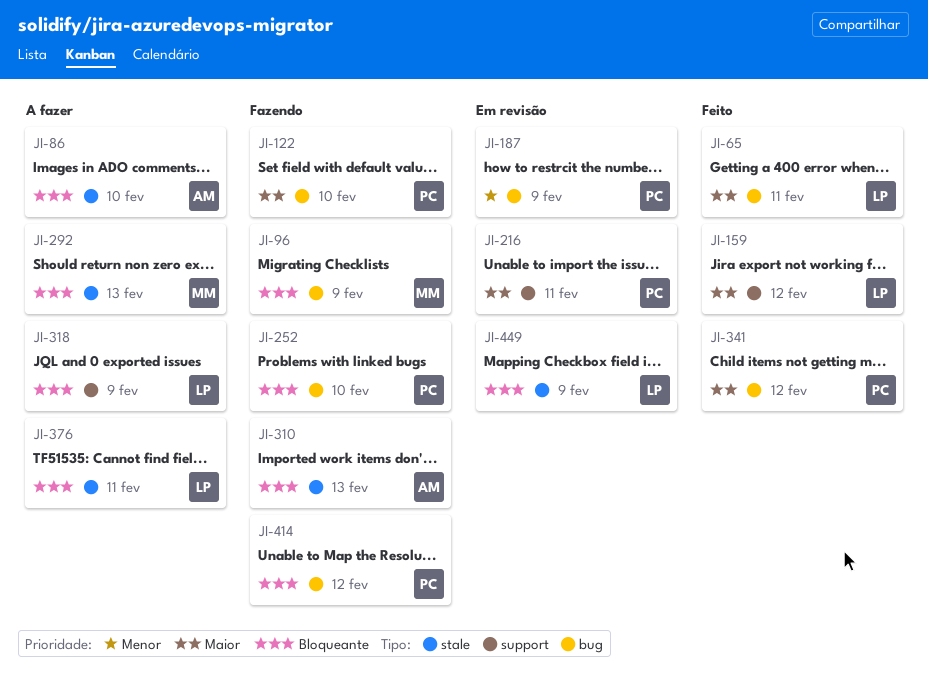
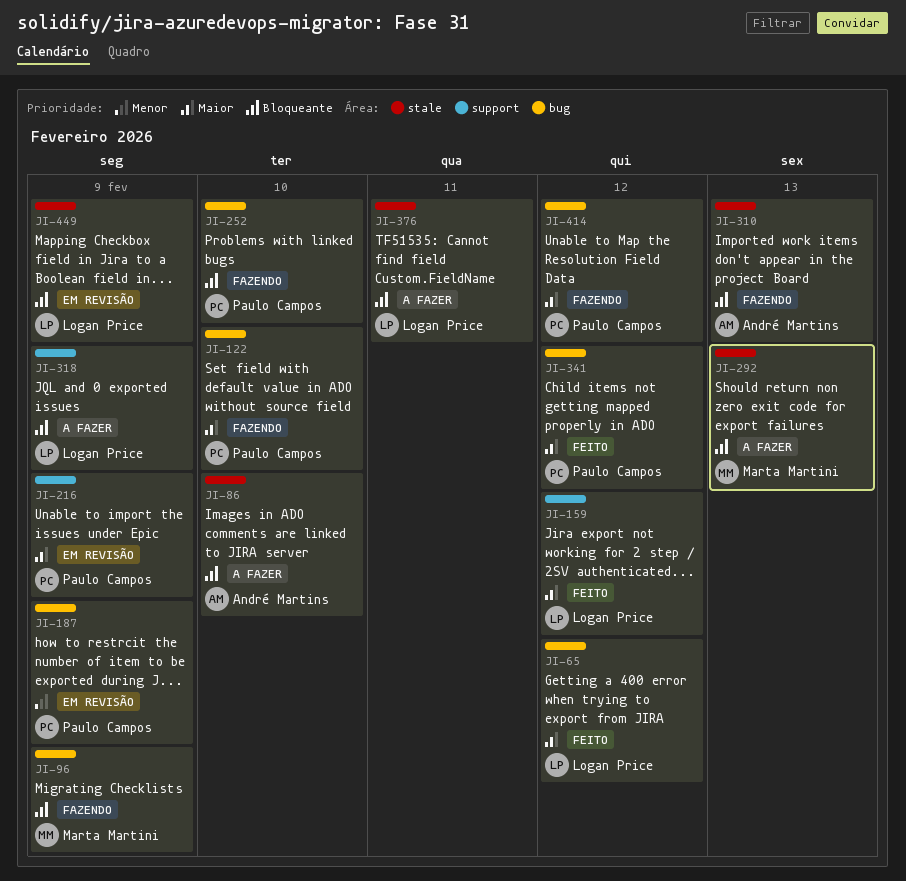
JI-65, due: Feb 11 -> Feb 12
JI-216, due: Feb 11 -> Feb 9
JI-414, priority: Bloqueante -> Maior

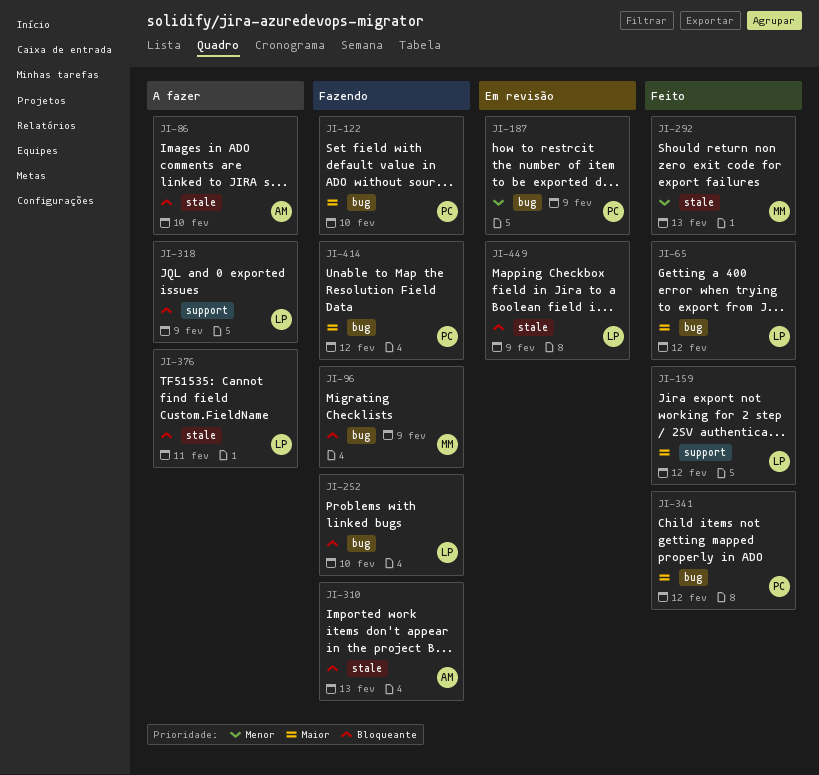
JI-216: present -> none
JI-252, owner: Paulo Campos -> Logan Price
JI-292, status: A fazer -> Feito
JI-292, priority: Bloqueante -> Menor

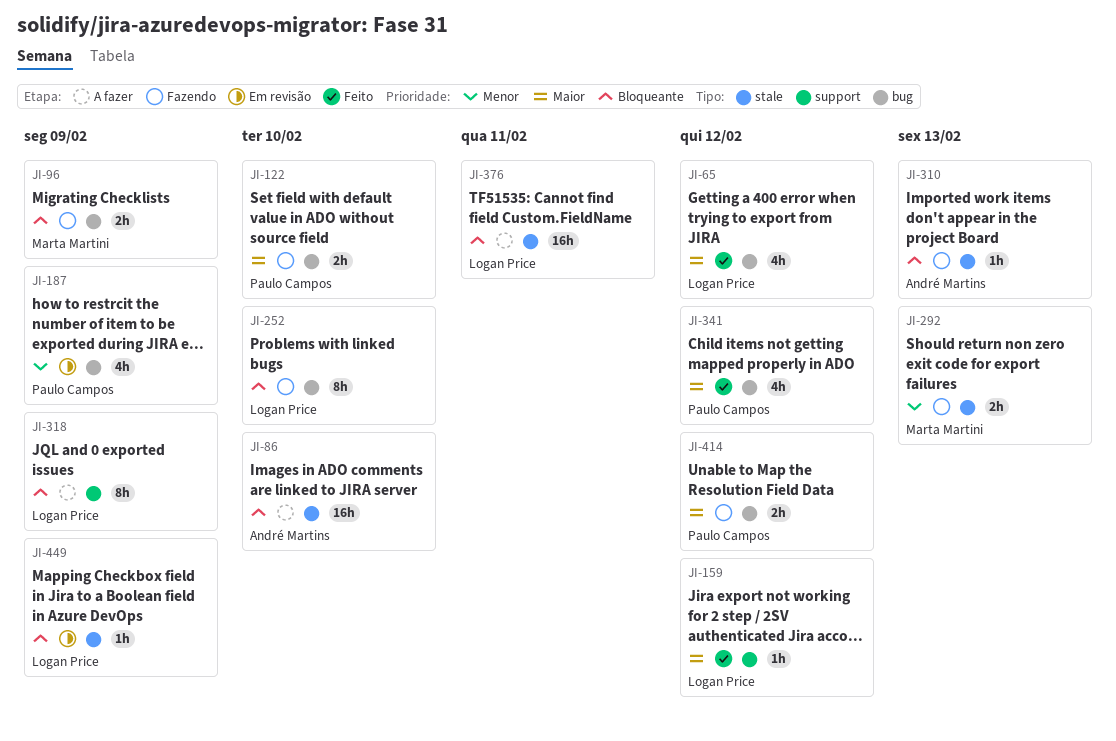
JI-292, status: Feito -> Fazendo

